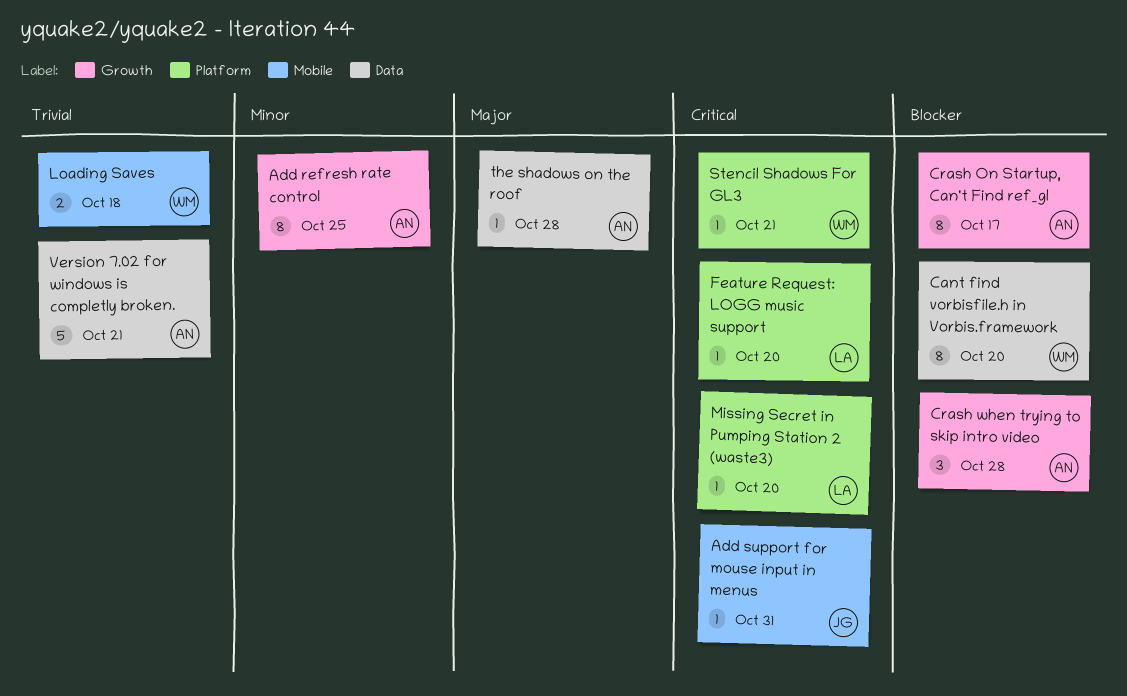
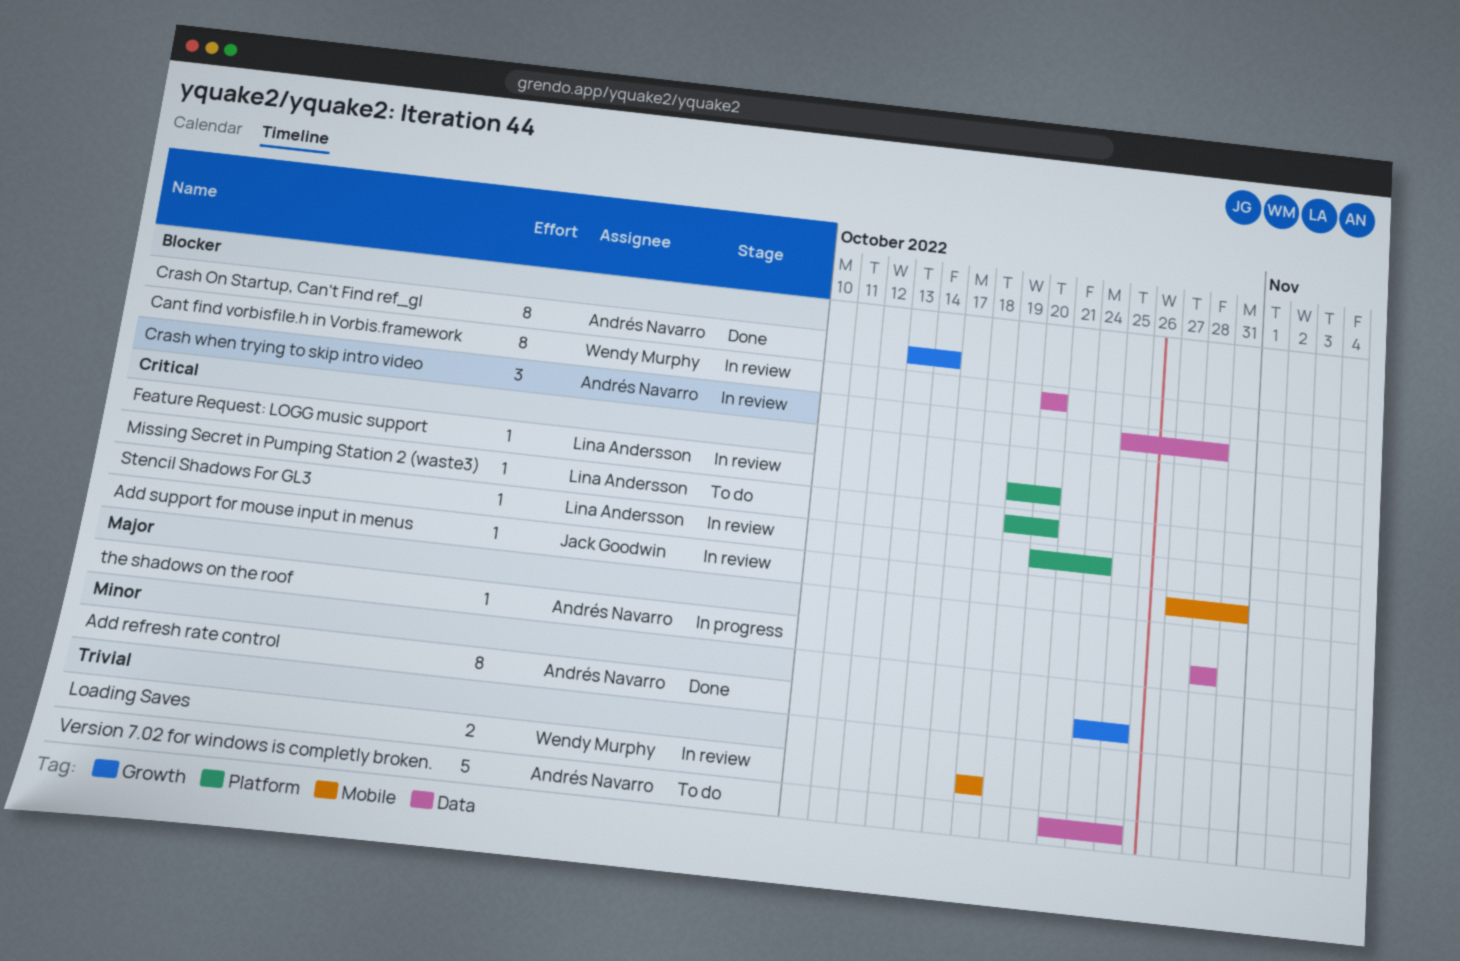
Crash On Startup, Can't Find ref_gl, due: Oct 17 -> Oct 14
Crash when trying to skip intro video, label: Growth -> Data
Stencil Shadows For GL3, owner: Wendy Murphy -> Lina Andersson
Stencil Shadows For GL3, due: Oct 21 -> Oct 24
Version 7.02 for windows is completly broken., due: Oct 21 -> Oct 25

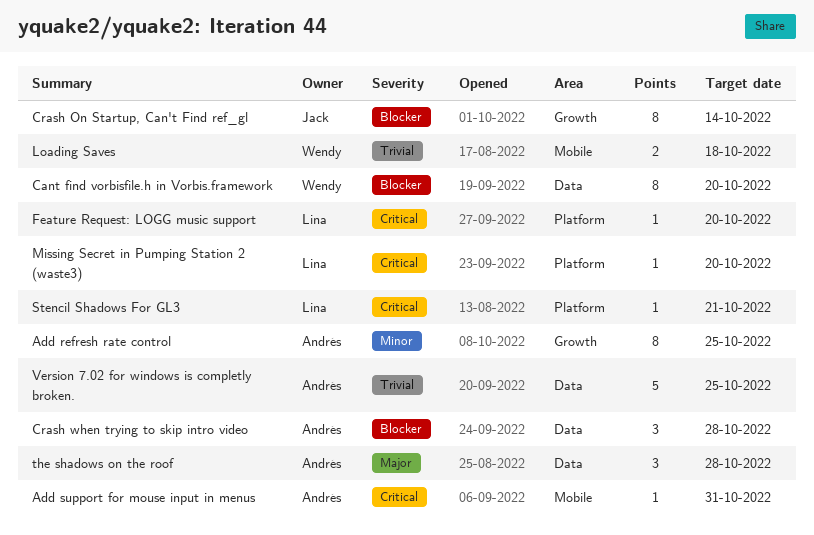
Add support for mouse input in menus, owner: Jack Goodwin -> Andrés Navarro
Crash On Startup, Can't Find ref_gl, owner: Andrés Navarro -> Jack Goodwin
Stencil Shadows For GL3, due: Oct 24 -> Oct 21
the shadows on the roof, estimate: 1 -> 3

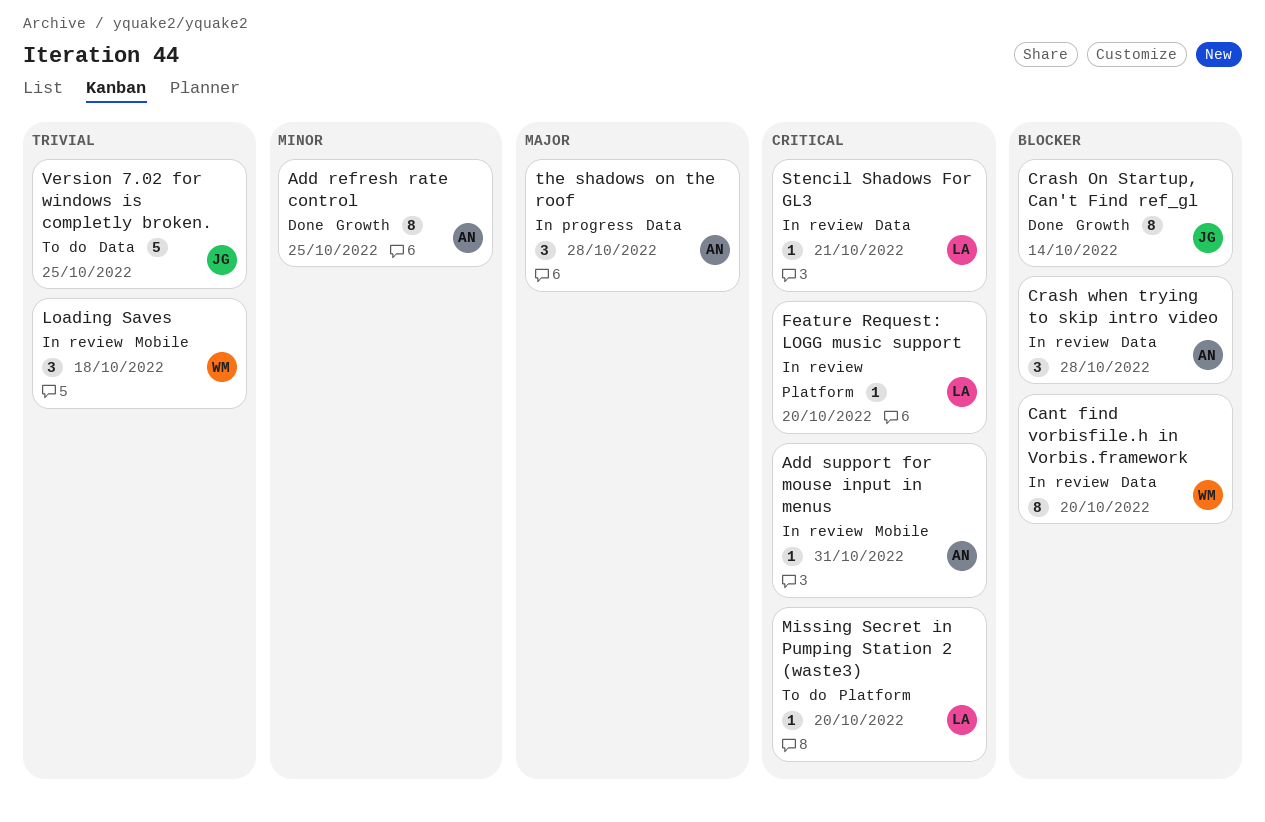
Loading Saves, estimate: 2 -> 3
Stencil Shadows For GL3, label: Platform -> Data
Version 7.02 for windows is completly broken., owner: Andrés -> Jack

